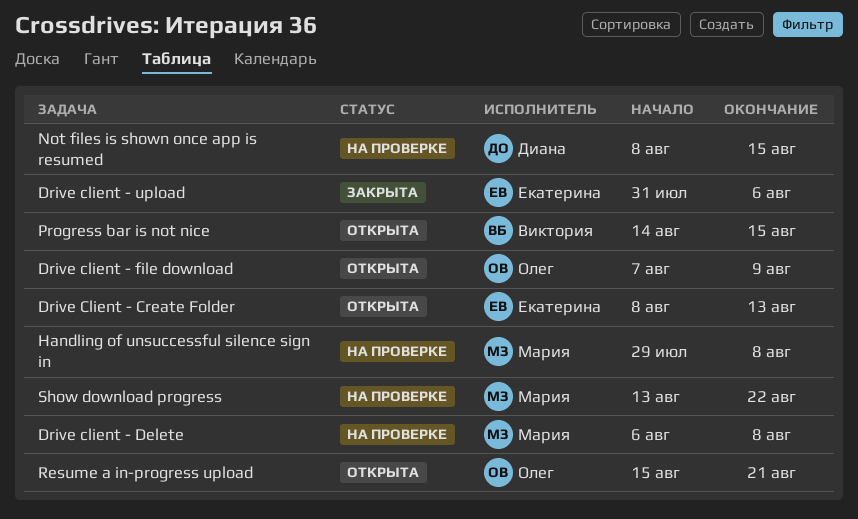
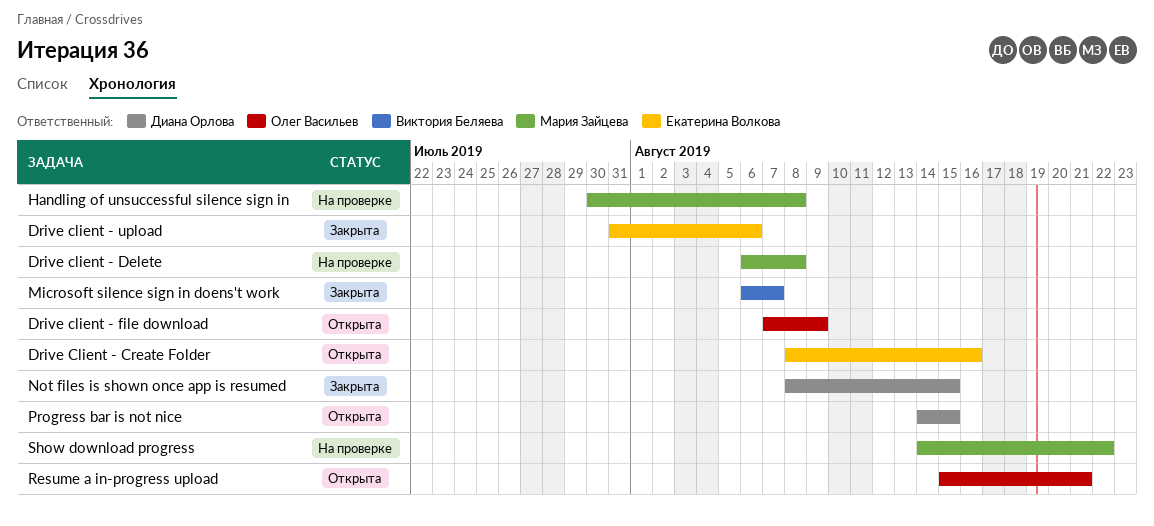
Drive Client - Create Folder, due: Aug 13 -> Aug 16
Handling of unsuccessful silence sign in, start: Jul 29 -> Jul 30
Microsoft silence sign in doens't work: none -> present
Not files is shown once app is resumed, status: На проверке -> Закрыта
Progress bar is not nice, owner: Виктория Беляева -> Диана Орлова
Show download progress, start: Aug 13 -> Aug 14

